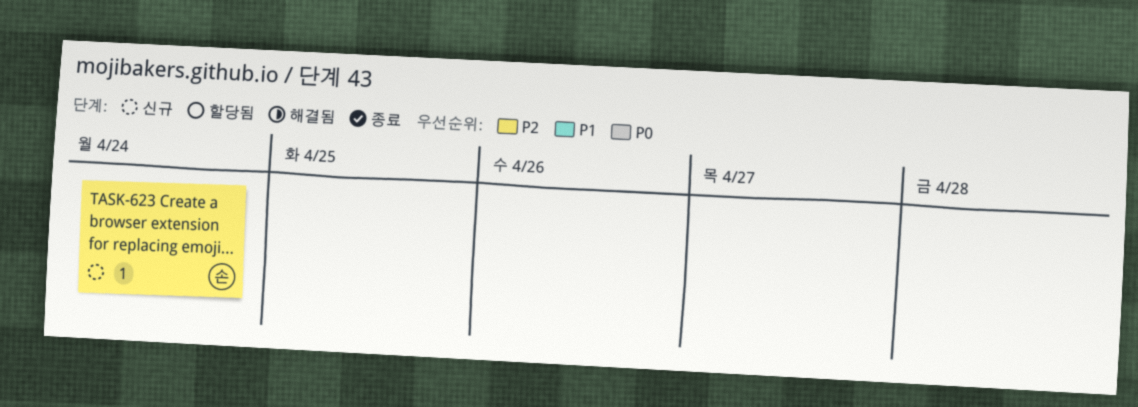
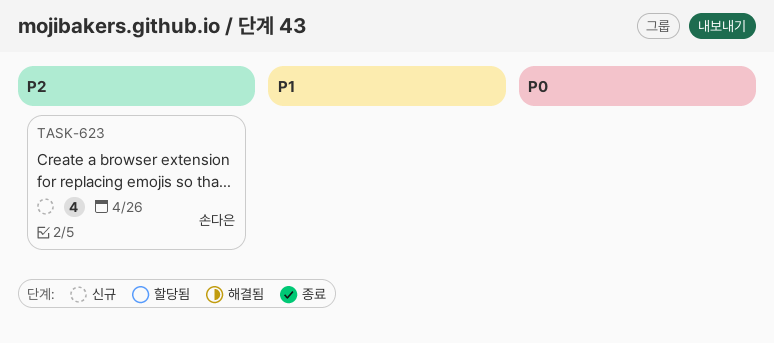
TASK-623, estimate: 1 -> 4
TASK-623, due: Apr 24 -> Apr 26

